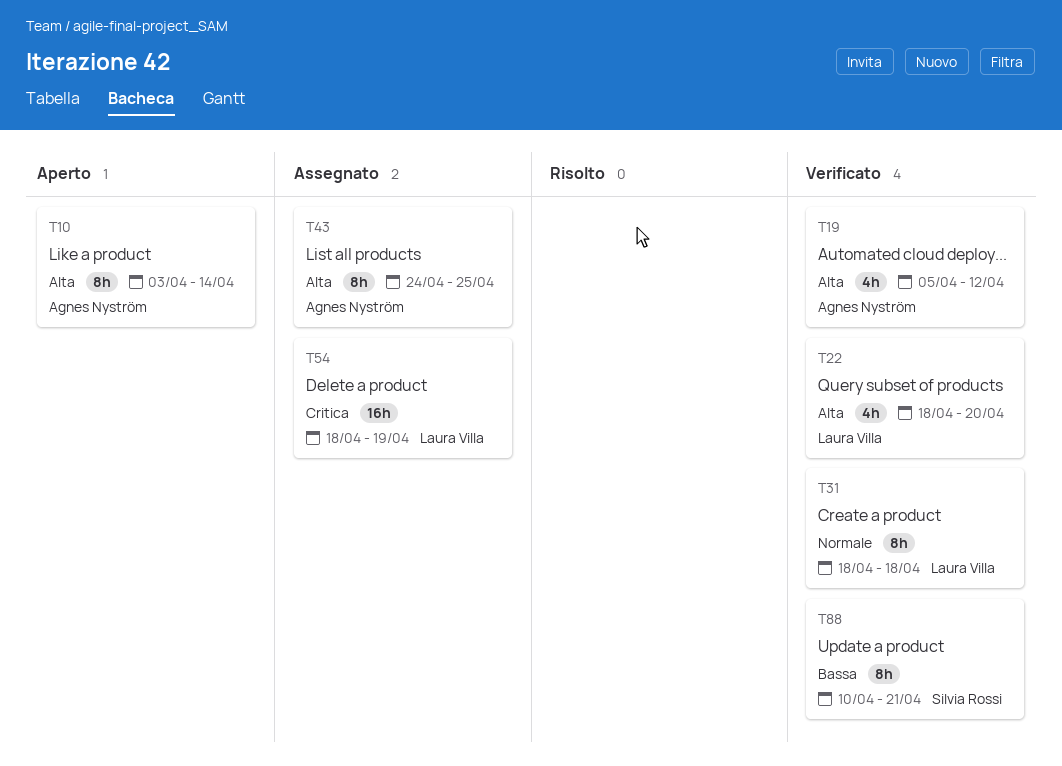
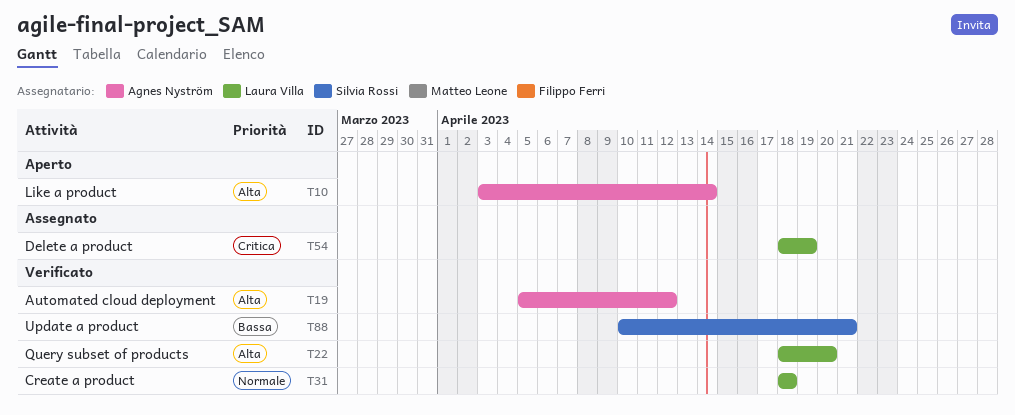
T43: present -> none

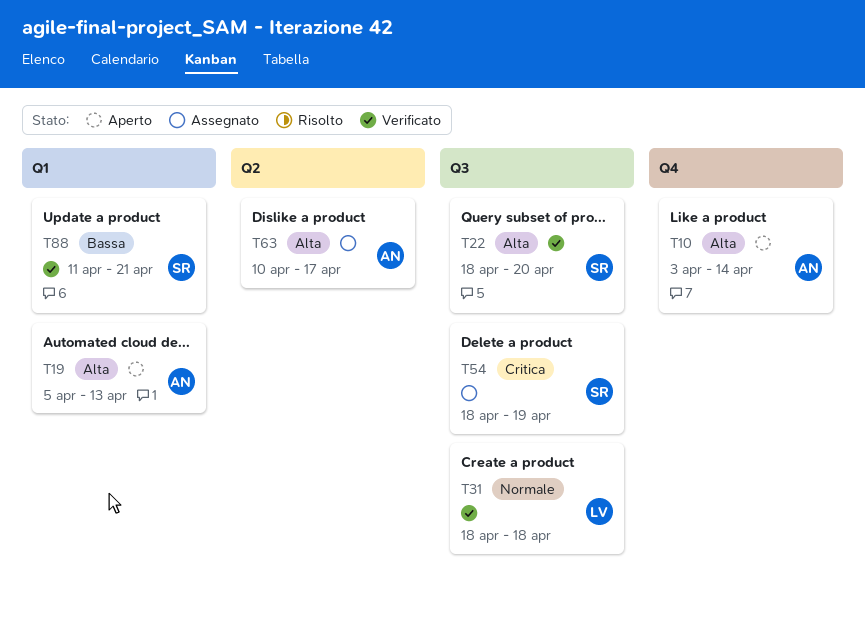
T19, status: Verificato -> Aperto
T19, due: Apr 12 -> Apr 13
T22, owner: Laura Villa -> Silvia Rossi
T54, owner: Laura Villa -> Silvia Rossi
T63: none -> present
T88, start: Apr 10 -> Apr 11

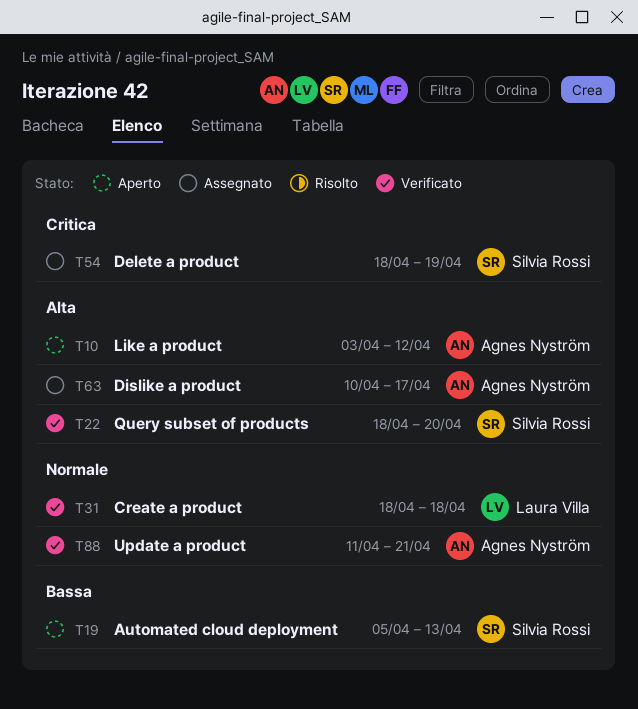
T10, due: Apr 14 -> Apr 12
T19, owner: Agnes Nyström -> Silvia Rossi
T19, priority: Alta -> Bassa
T88, owner: Silvia Rossi -> Agnes Nyström
T88, priority: Bassa -> Normale

